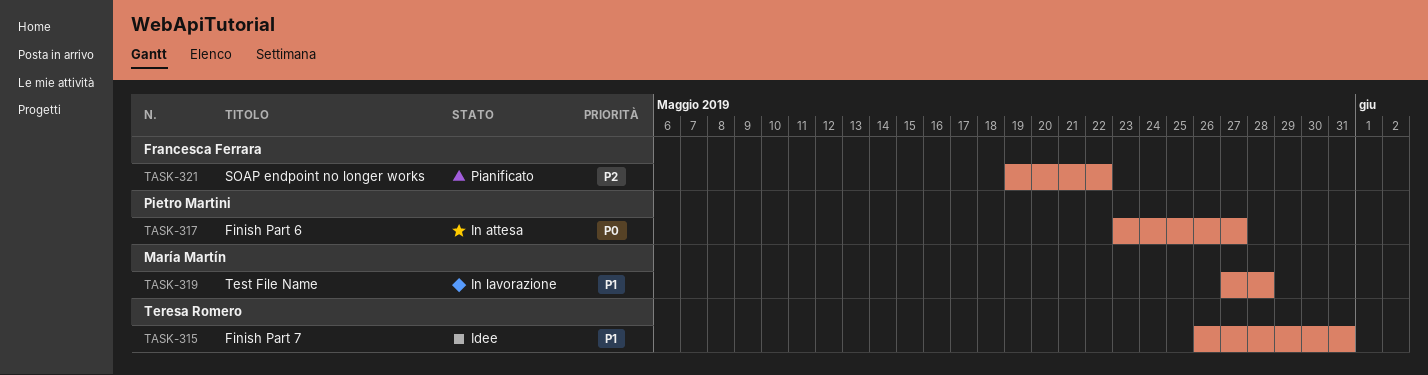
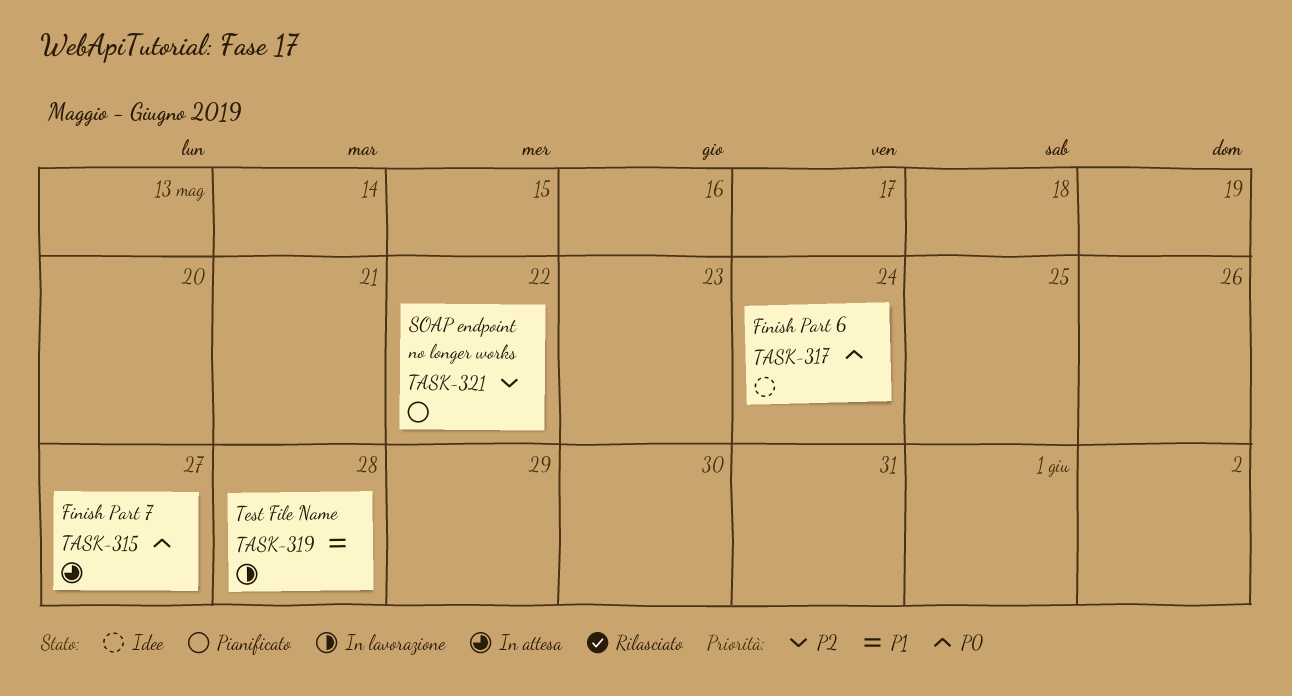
TASK-315, status: Idee -> In attesa
TASK-315, priority: P1 -> P0
TASK-315, due: May 31 -> May 27
TASK-317, status: In attesa -> Idee
TASK-317, due: May 27 -> May 24

